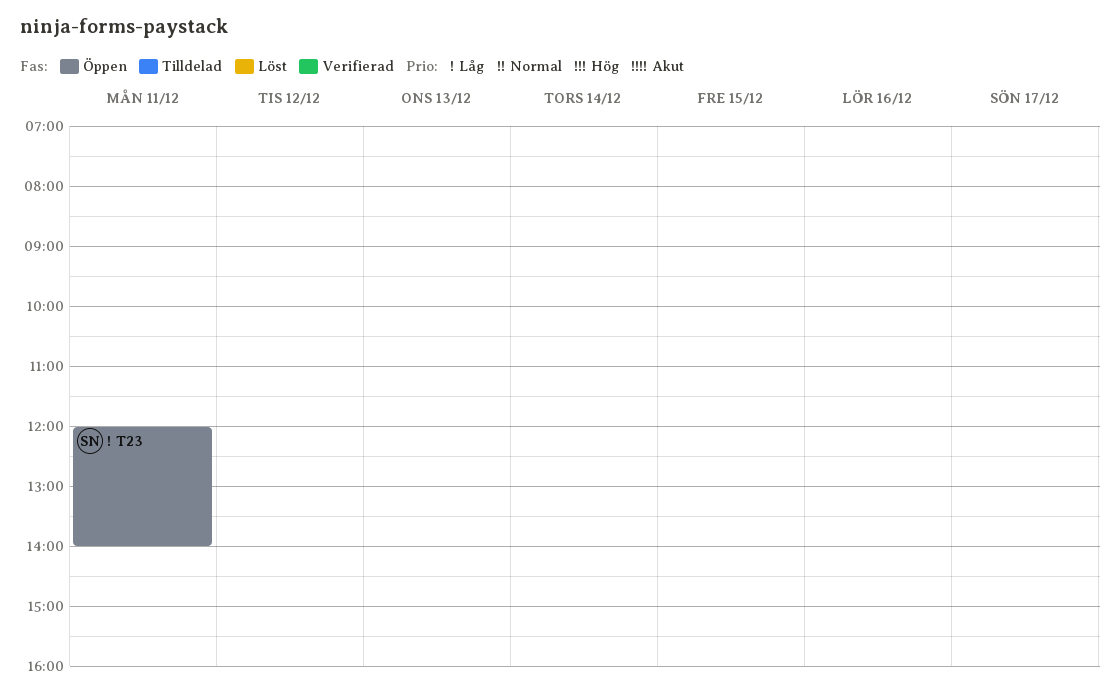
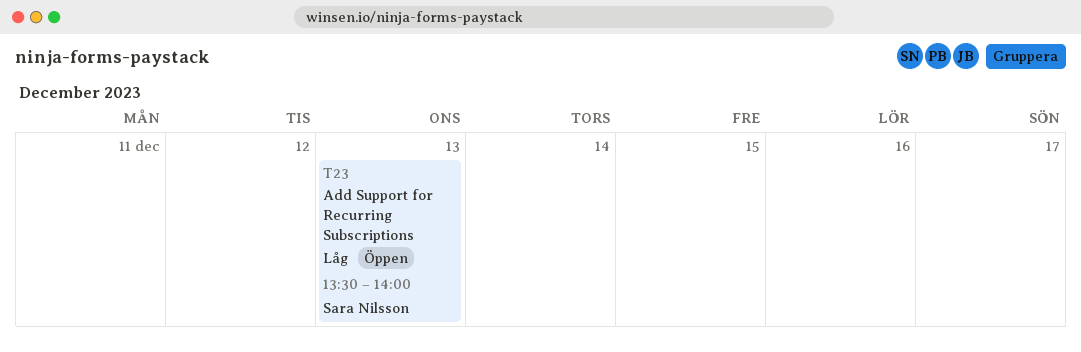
T23, day: Dec 11 -> Dec 13
T23, begins: 12:00 -> 13:30

